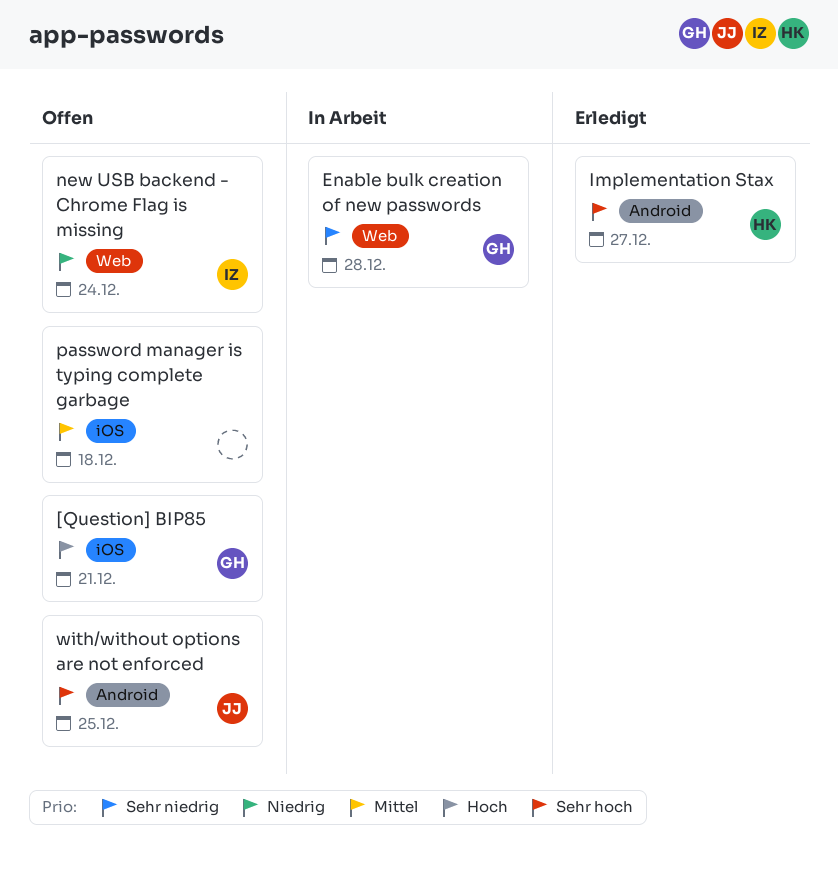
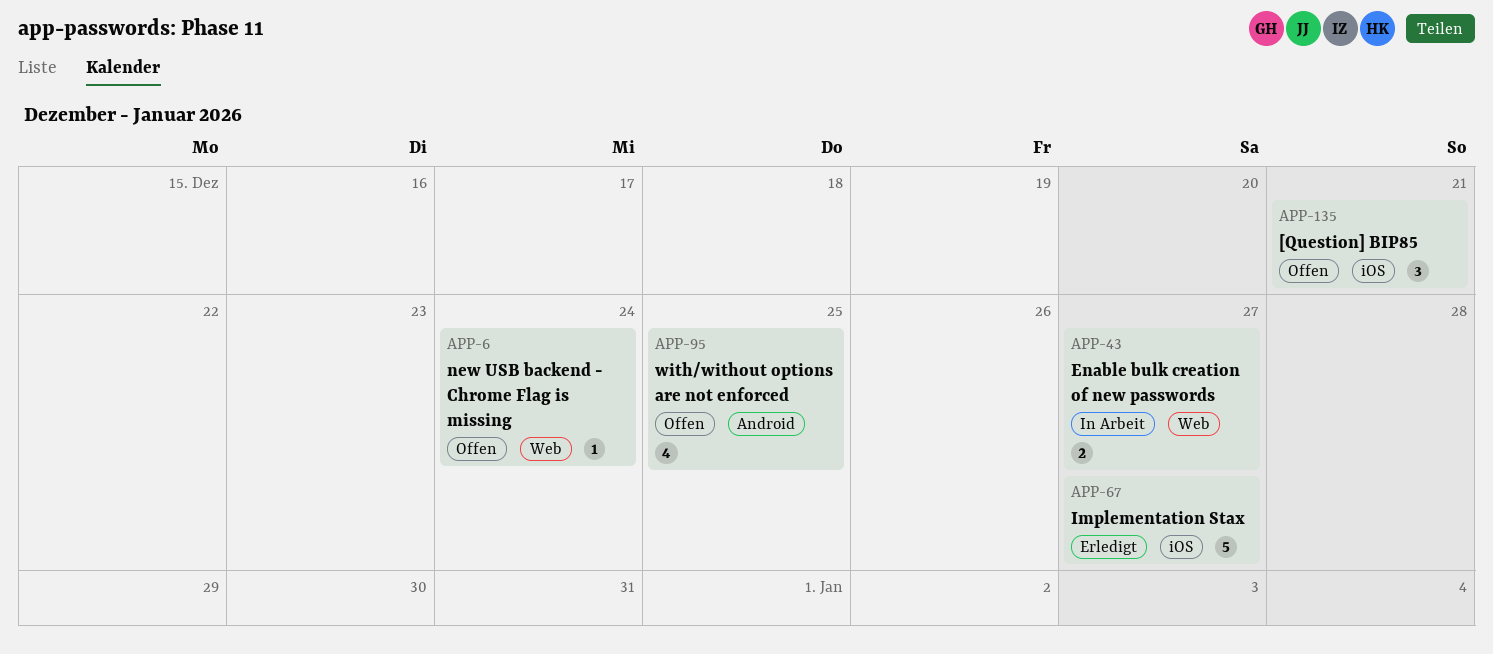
Enable bulk creation of new passwords, due: Dec 28 -> Dec 27
Implementation Stax, label: Android -> iOS
password manager is typing complete garbage: present -> none

